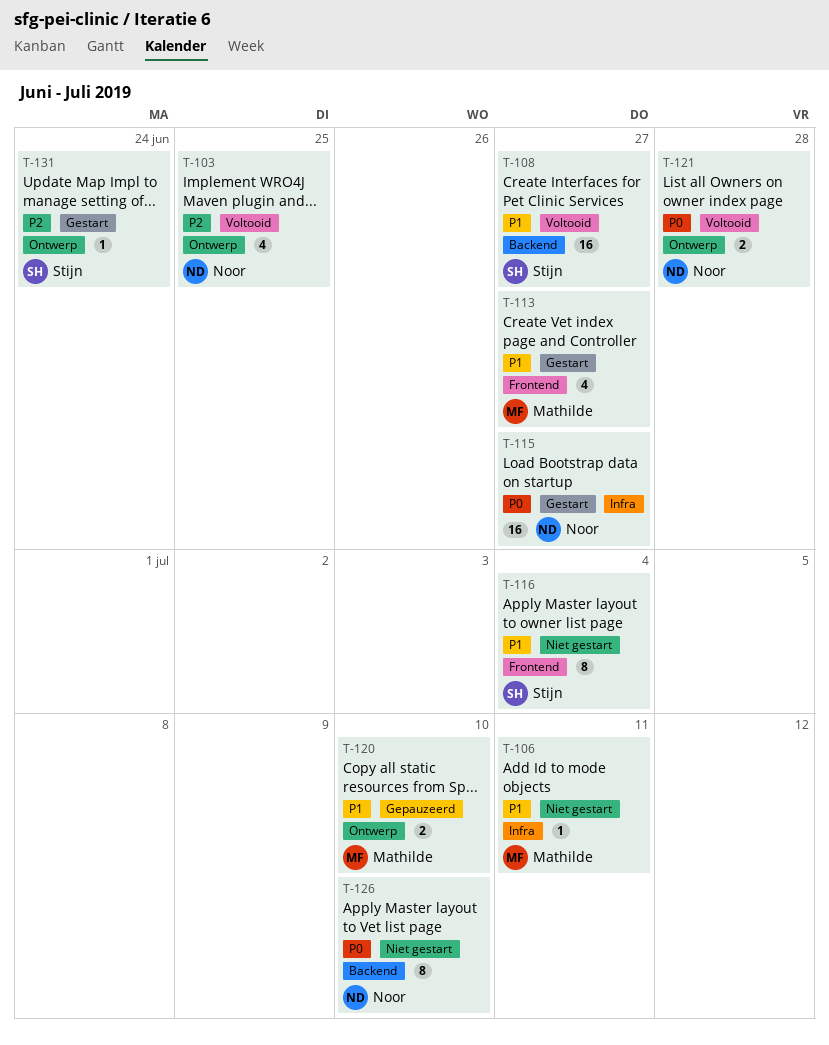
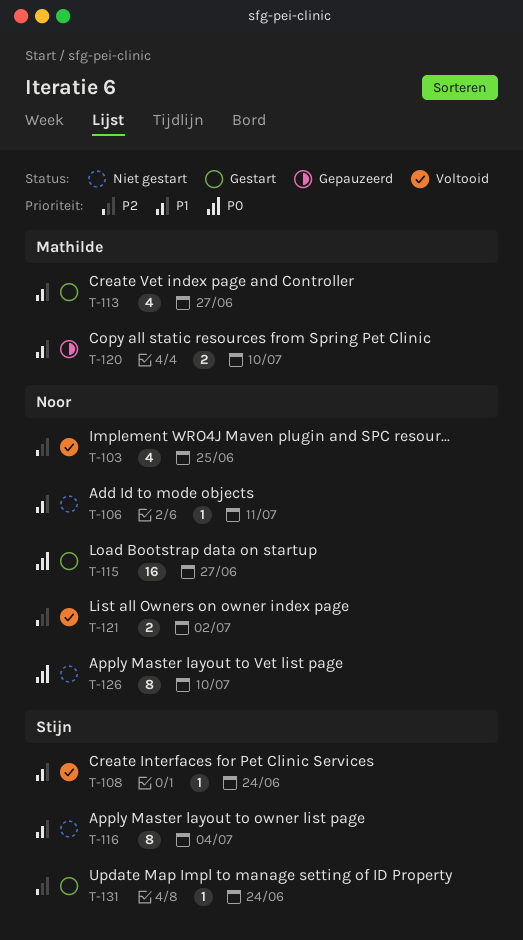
T-106, owner: Mathilde -> Noor
T-108, estimate: 16 -> 1
T-108, due: Jun 27 -> Jun 24
T-121, priority: P0 -> P2
T-121, due: Jun 28 -> Jul 2

